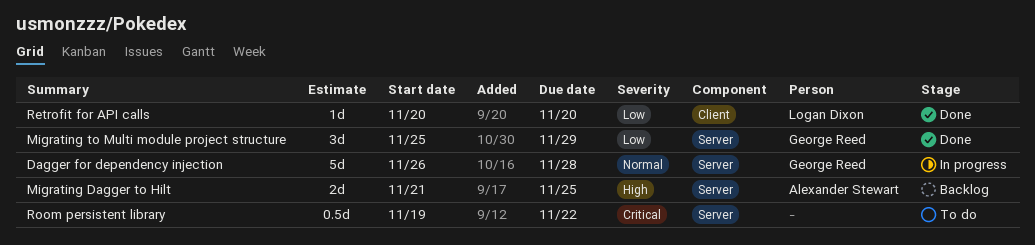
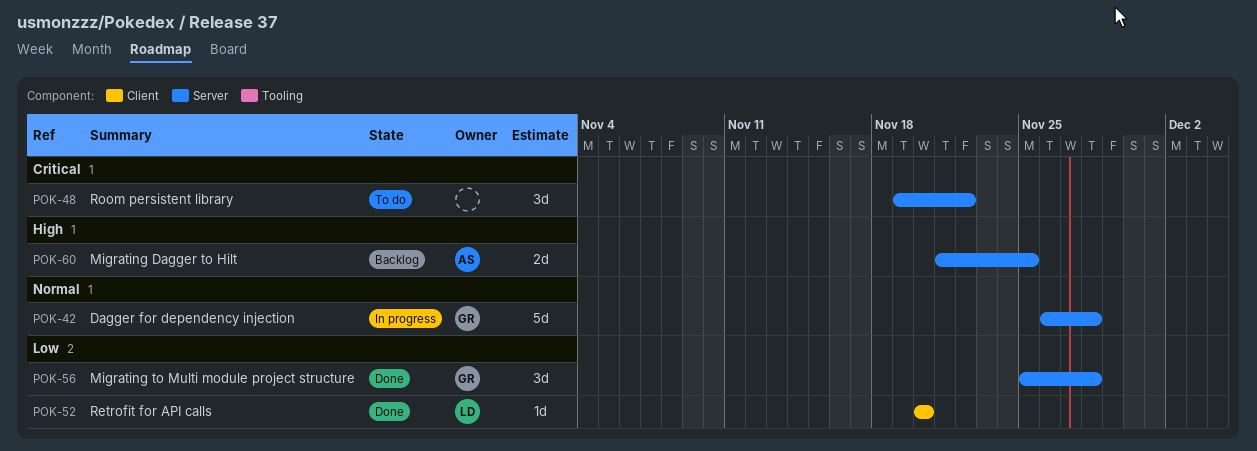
Migrating to Multi module project structure, due: Nov 29 -> Nov 28
Room persistent library, estimate: 0.5d -> 3d

